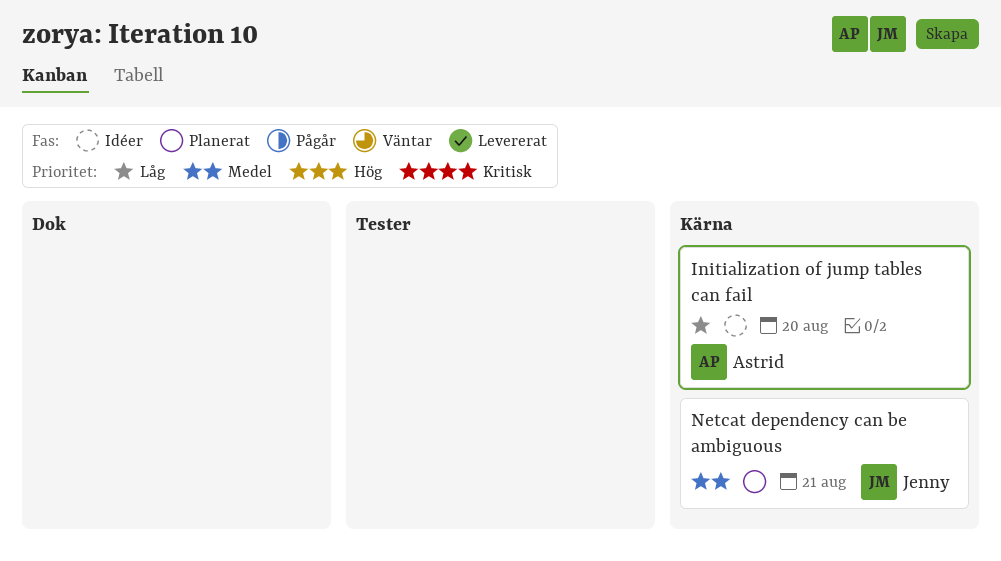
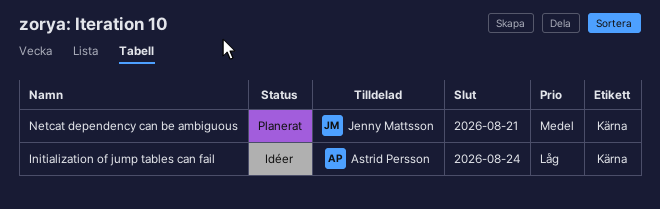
Initialization of jump tables can fail, due: Aug 20 -> Aug 24

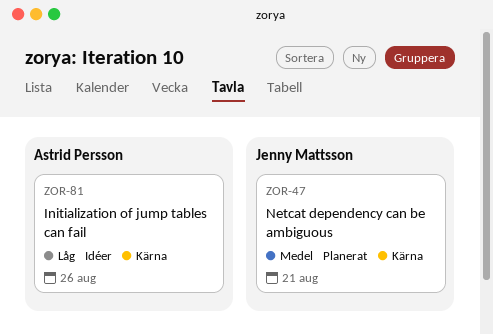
Initialization of jump tables can fail, due: Aug 24 -> Aug 26

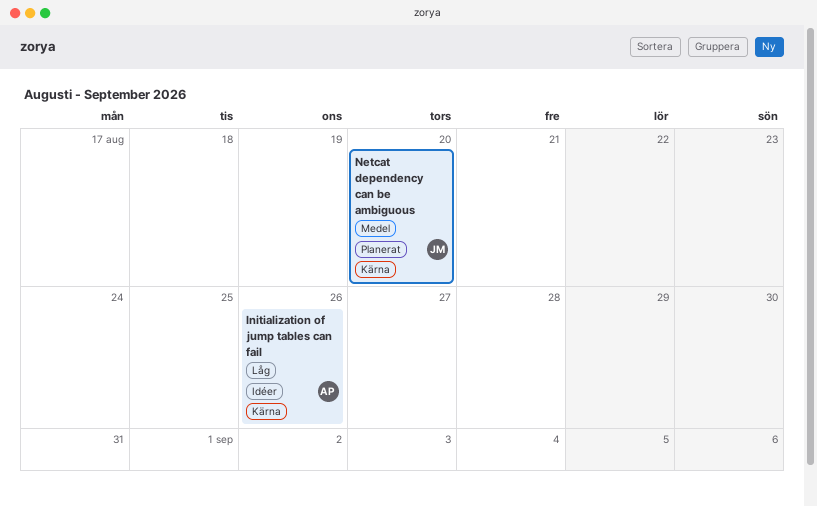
Netcat dependency can be ambiguous, due: Aug 21 -> Aug 20

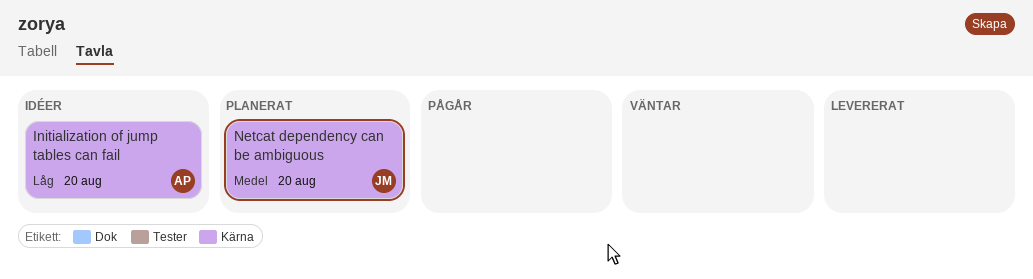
Initialization of jump tables can fail, due: Aug 26 -> Aug 20

